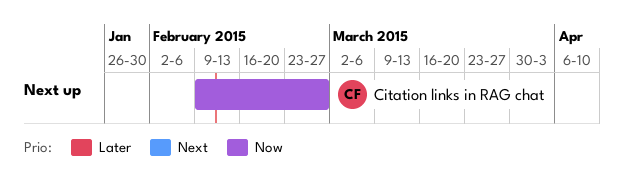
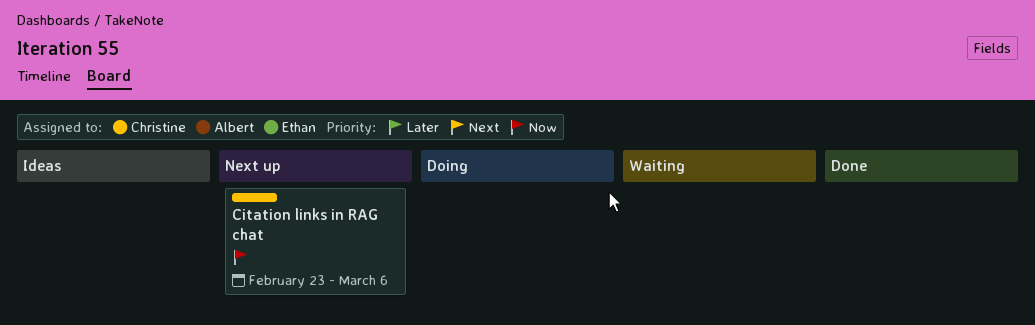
Citation links in RAG chat, start: Feb 9 -> Feb 23
Citation links in RAG chat, due: Feb 27 -> Mar 6

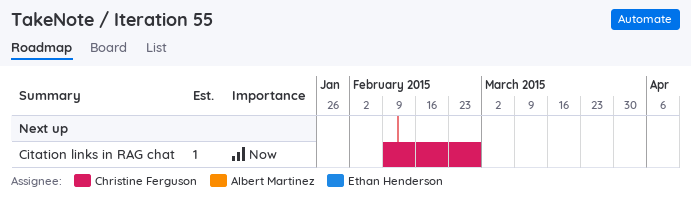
Citation links in RAG chat, start: Feb 23 -> Feb 9
Citation links in RAG chat, due: Mar 6 -> Feb 27

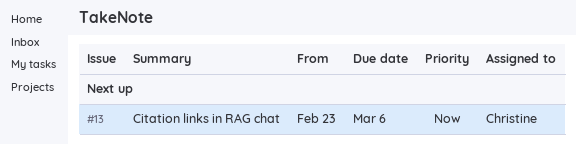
Citation links in RAG chat, start: Feb 9 -> Feb 23
Citation links in RAG chat, due: Feb 27 -> Mar 6

